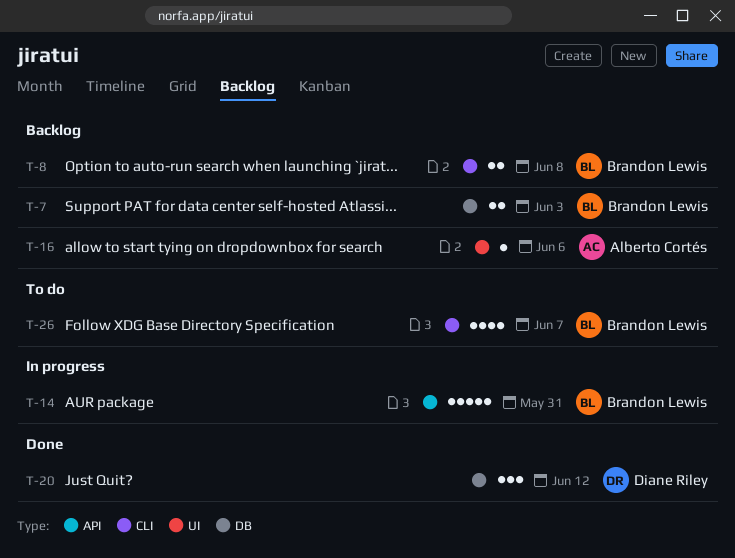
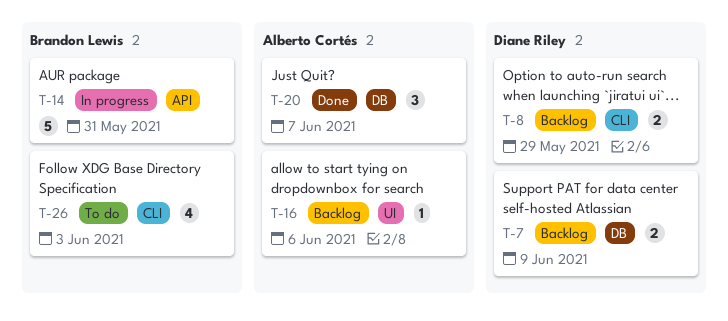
T-7, owner: Brandon Lewis -> Diane Riley
T-7, due: Jun 3 -> Jun 9
T-8, owner: Brandon Lewis -> Diane Riley
T-8, due: Jun 8 -> May 29
T-20, owner: Diane Riley -> Alberto Cortés
T-20, due: Jun 12 -> Jun 7
T-26, due: Jun 7 -> Jun 3

